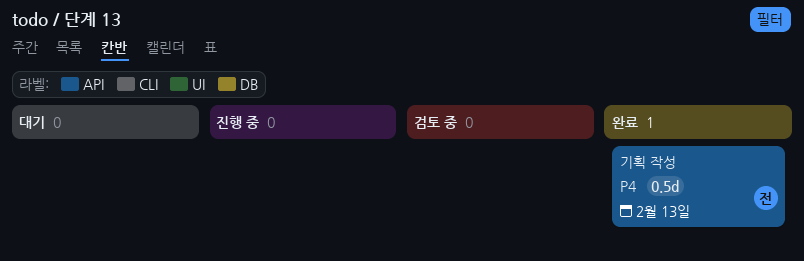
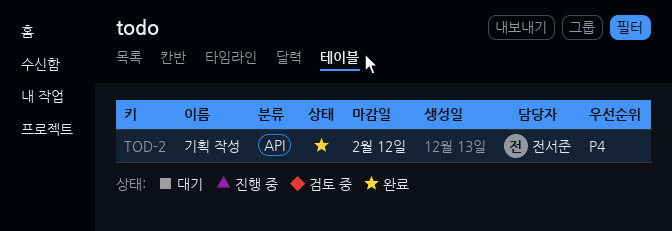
기획 작성, due: Feb 13 -> Feb 12

